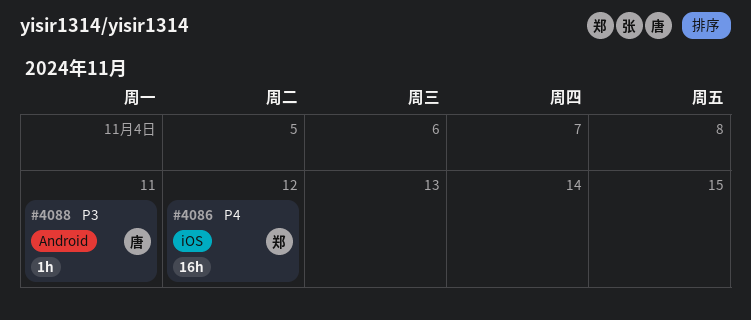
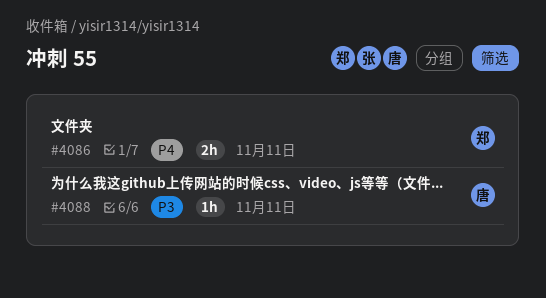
#4086, estimate: 16h -> 2h
#4086, due: Nov 12 -> Nov 11

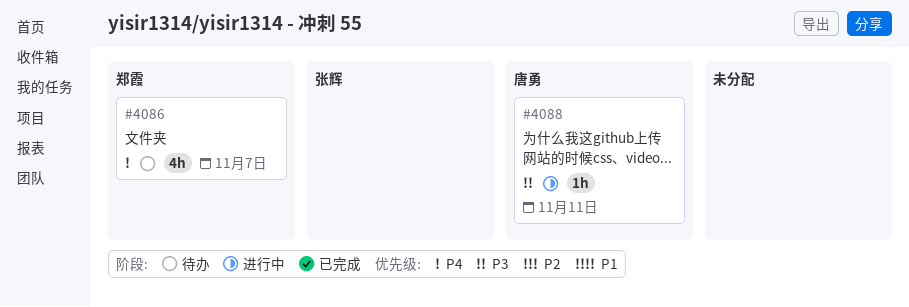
#4086, estimate: 2h -> 4h
#4086, due: Nov 11 -> Nov 7

